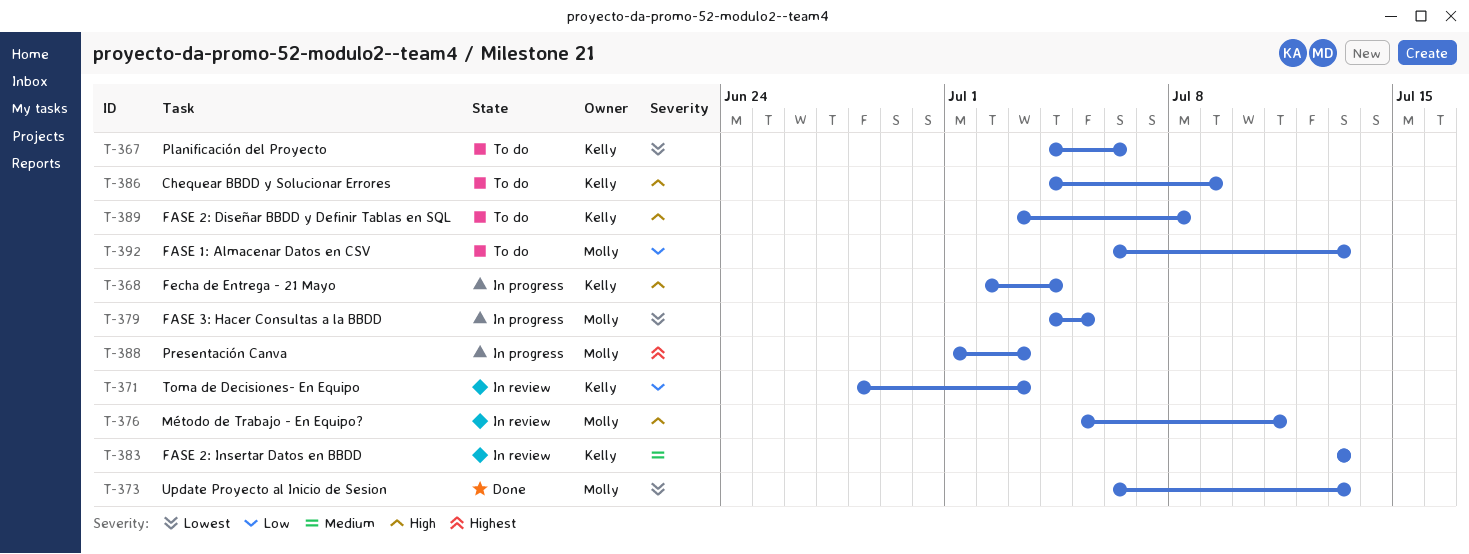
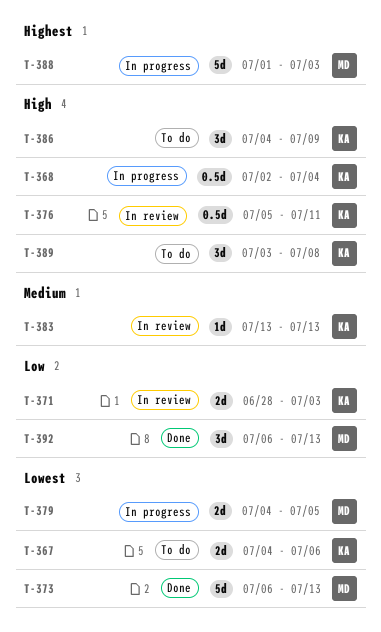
T-376, owner: Molly -> Kelly
T-392, status: To do -> Done

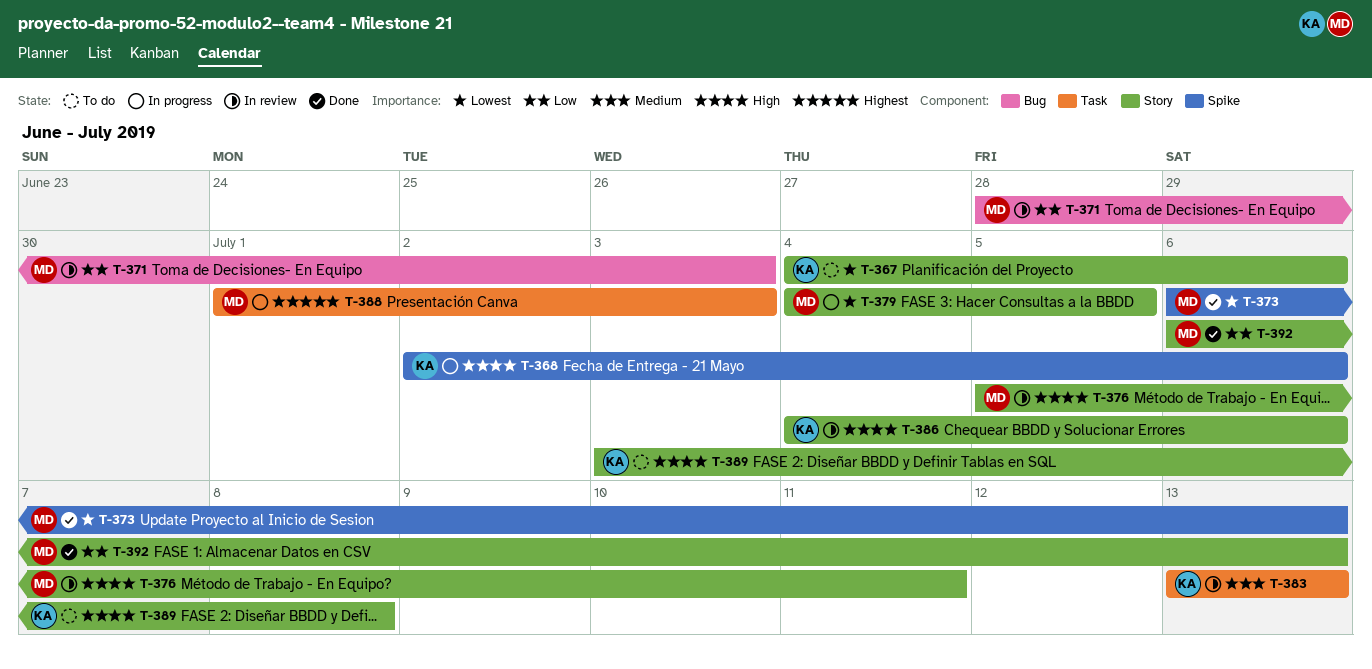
T-368, due: Jul 4 -> Jul 6
T-371, owner: KA -> MD
T-376, owner: KA -> MD
T-386, status: To do -> In review
T-386, due: Jul 9 -> Jul 6

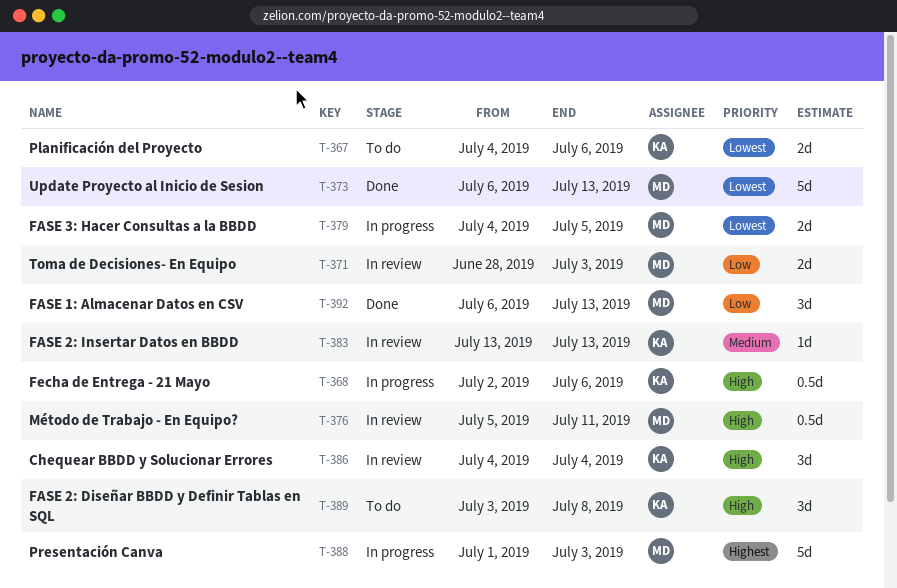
T-386, due: Jul 6 -> Jul 4

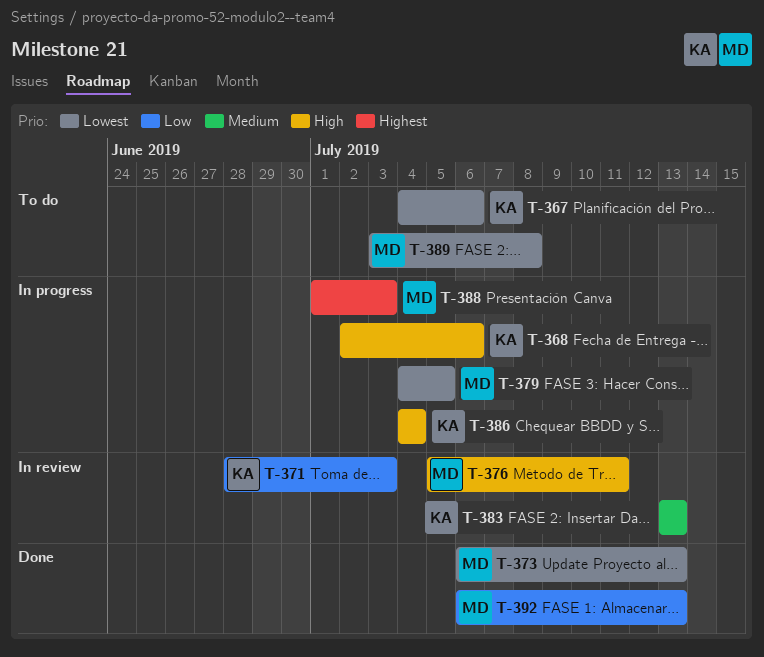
T-371, owner: MD -> KA
T-386, status: In review -> In progress
T-389, owner: KA -> MD
T-389, priority: High -> Lowest

